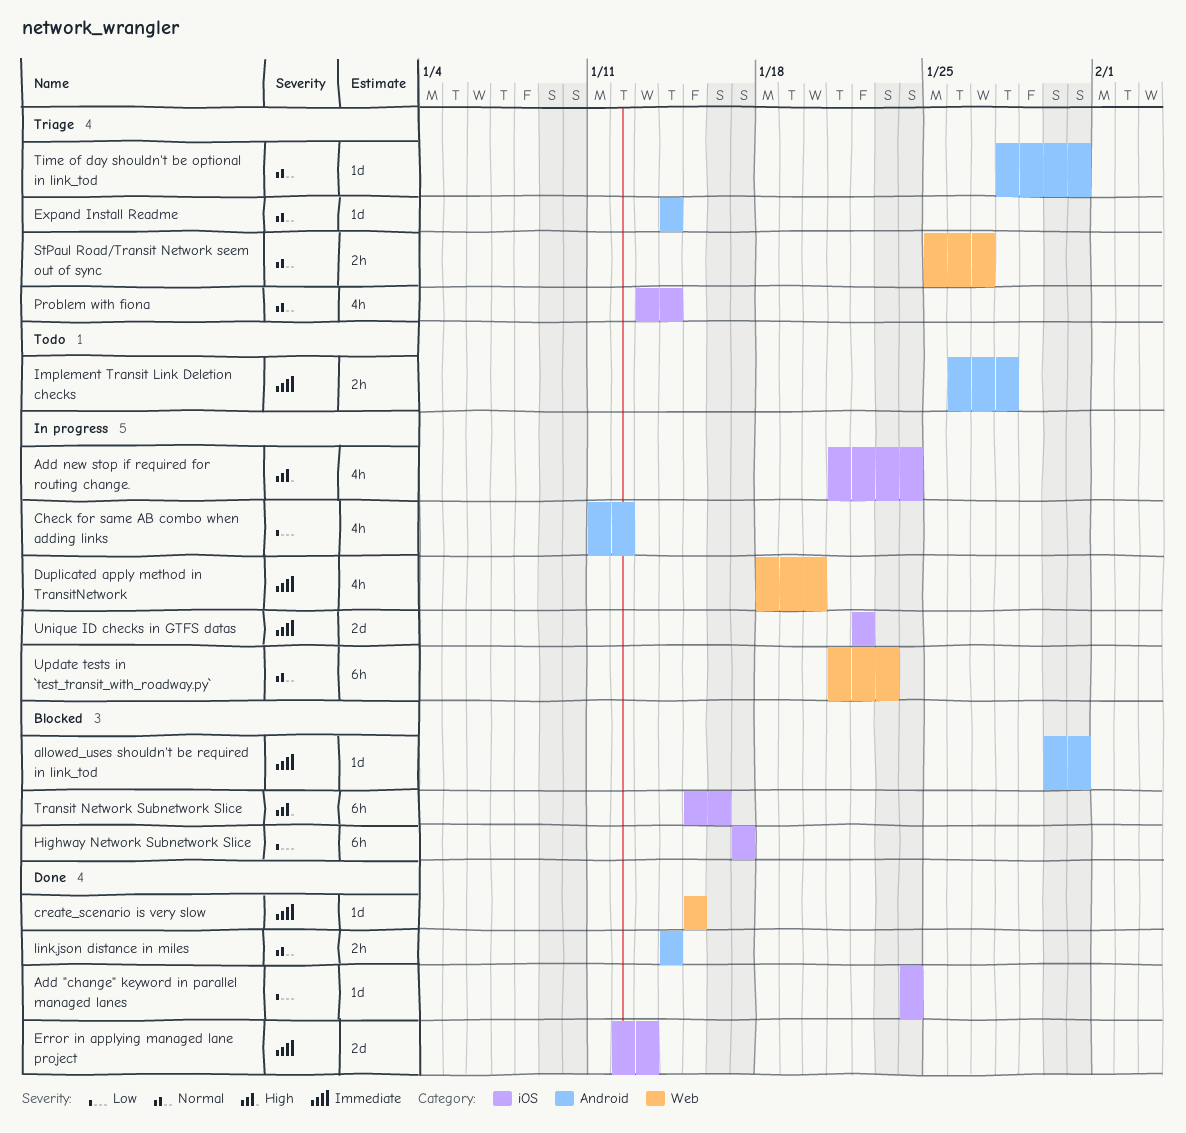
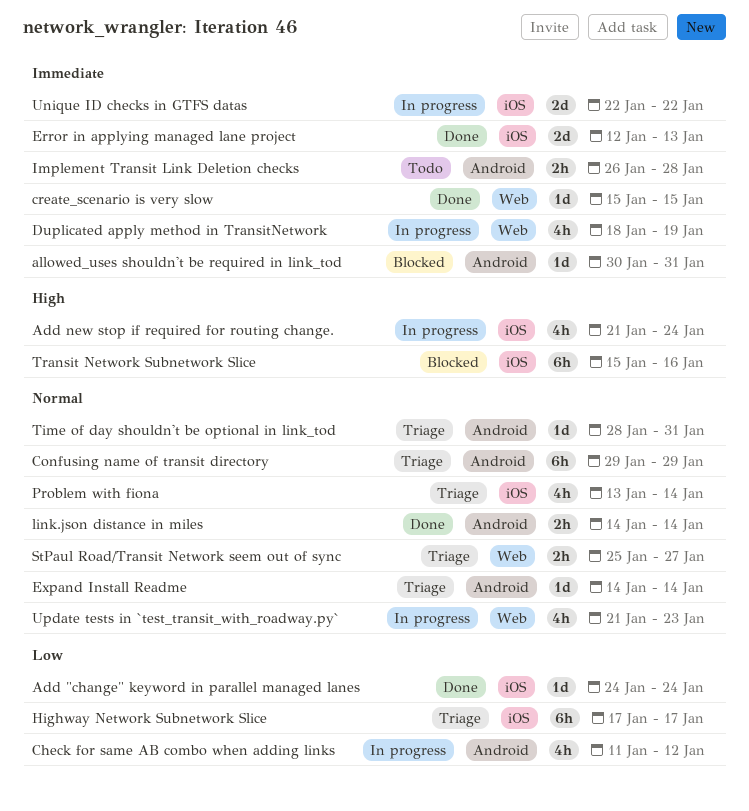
Confusing name of transit directory: none -> present
Duplicated apply method in TransitNetwork, due: Jan 20 -> Jan 19
Highway Network Subnetwork Slice, status: Blocked -> Triage
Update tests in `test_transit_with_roadway.py`, estimate: 6h -> 4h

